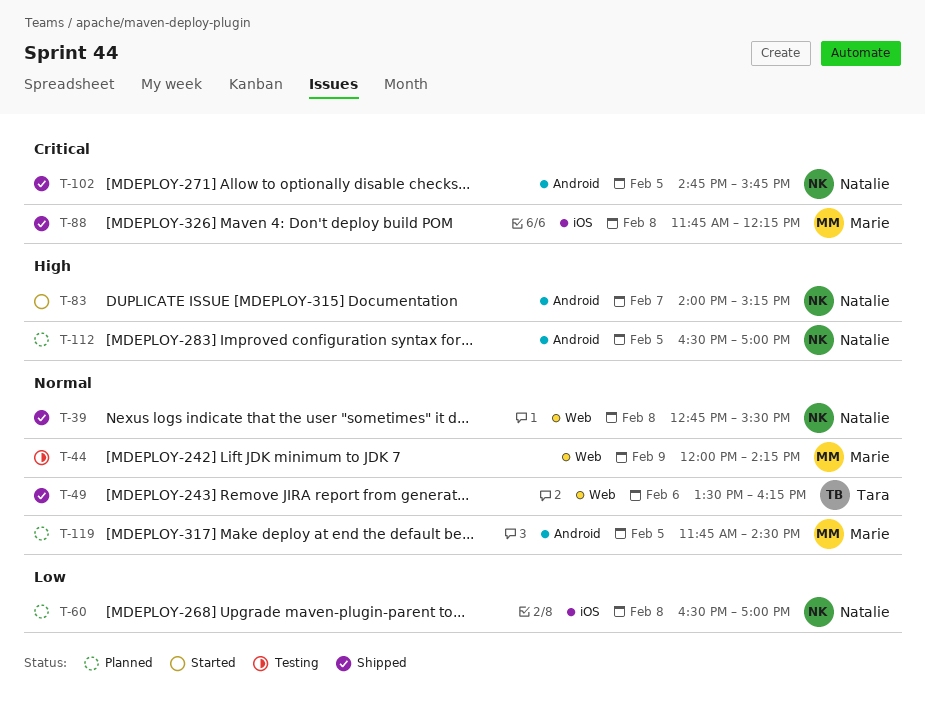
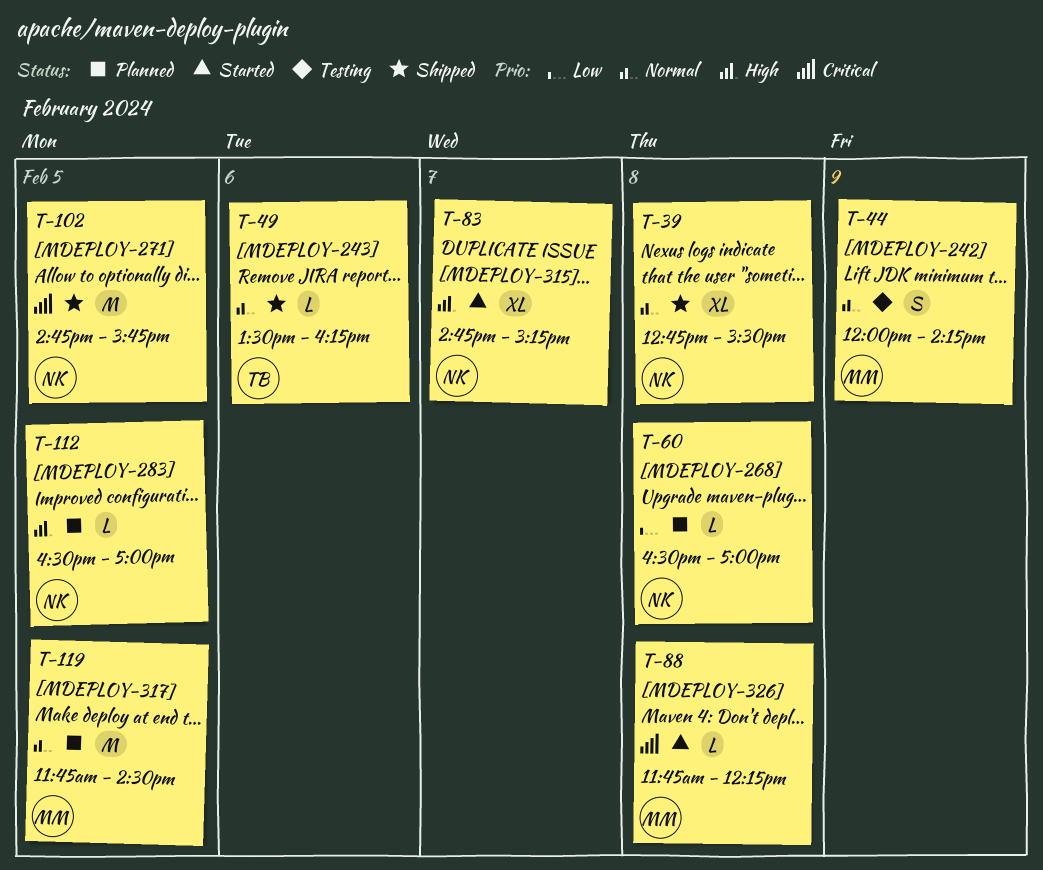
T-83, begins: 14:00 -> 14:45
T-88, status: Shipped -> Started

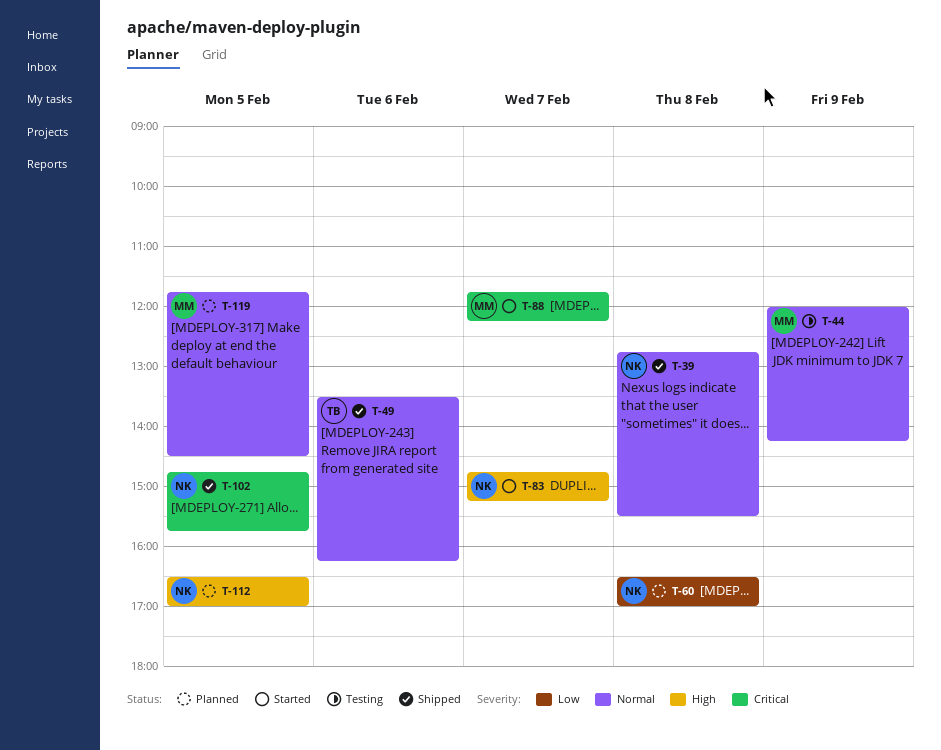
T-88, day: Feb 8 -> Feb 7

